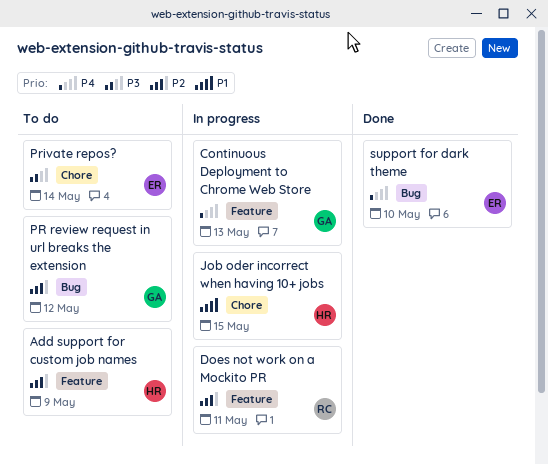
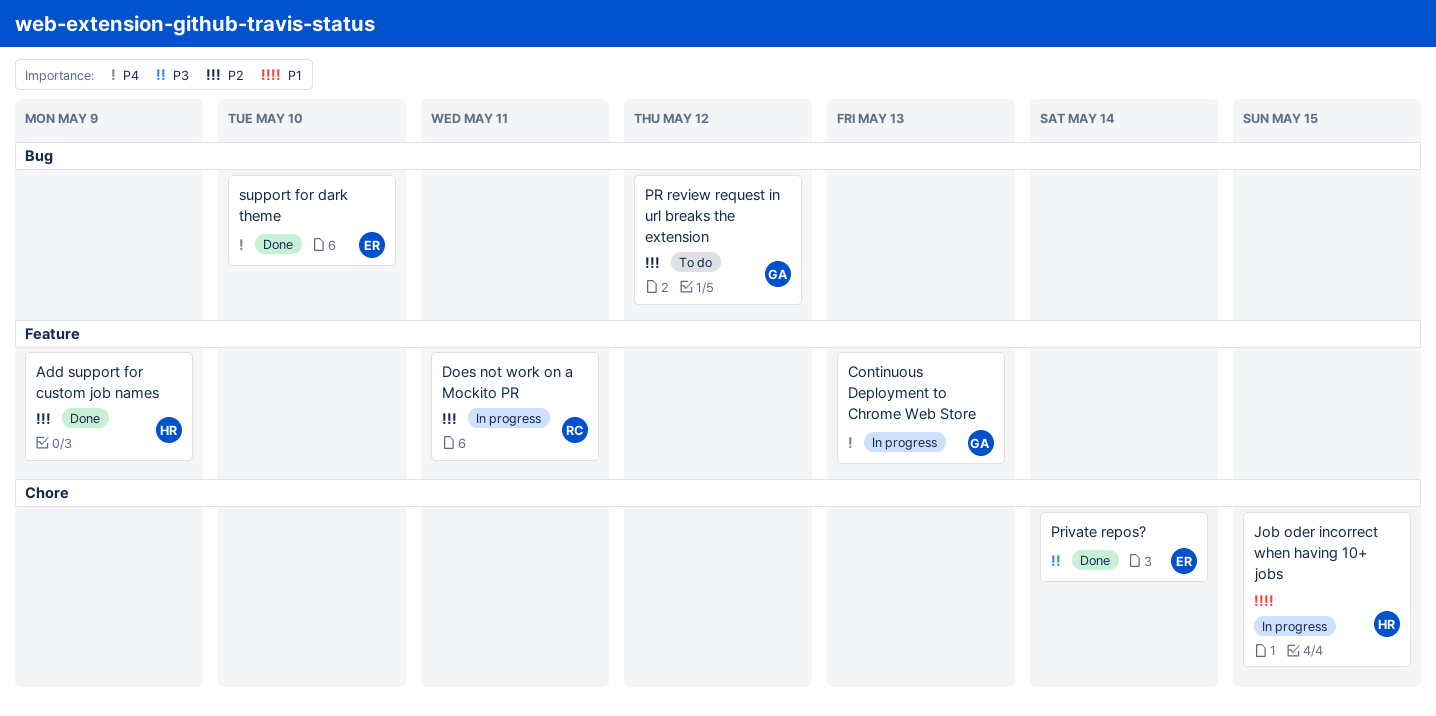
Add support for custom job names, status: To do -> Done
Private repos?, status: To do -> Done

